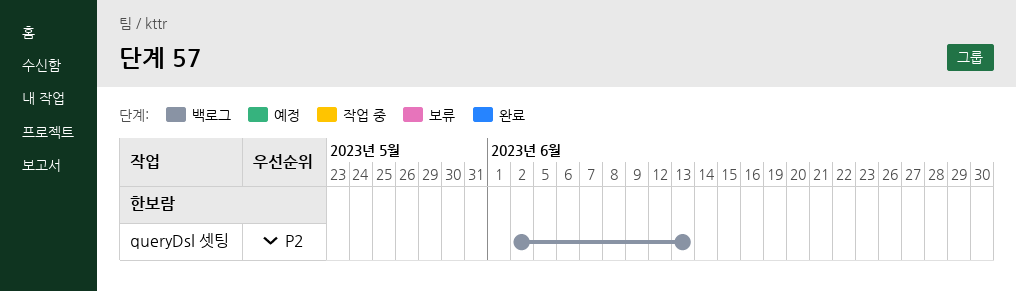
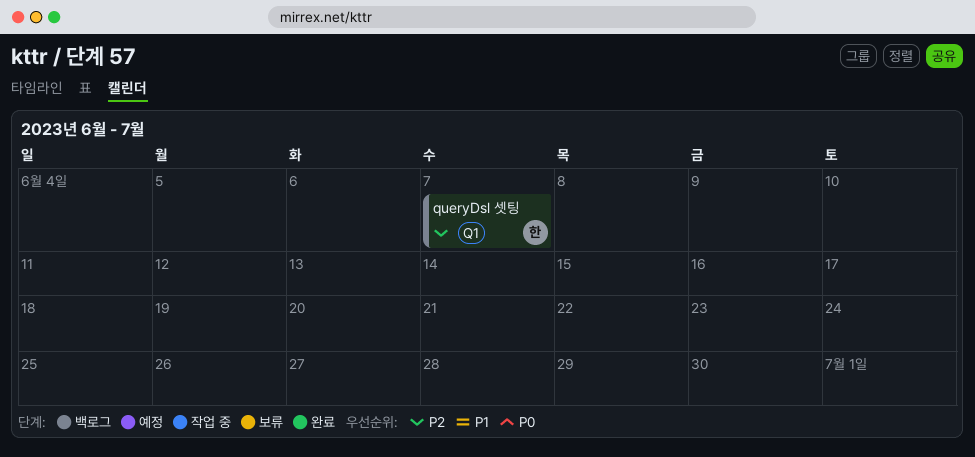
queryDsl 셋팅, due: Jun 13 -> Jun 7

